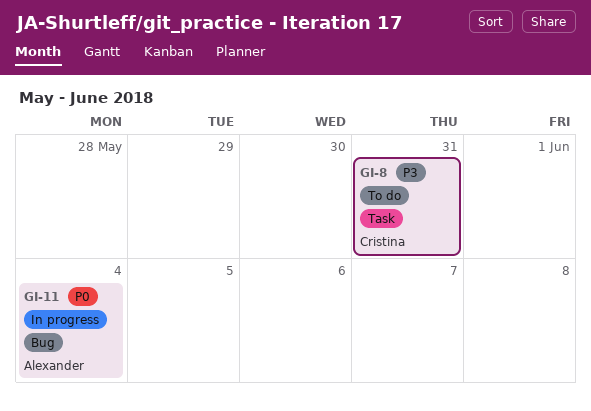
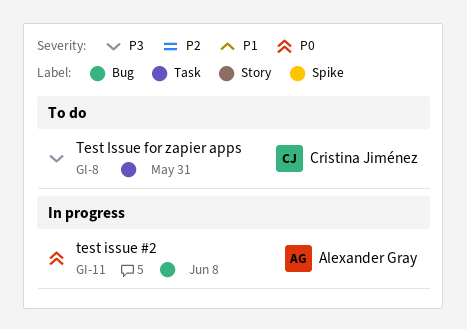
GI-11, due: Jun 4 -> Jun 8

